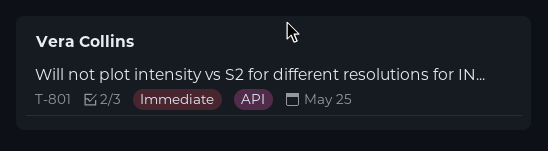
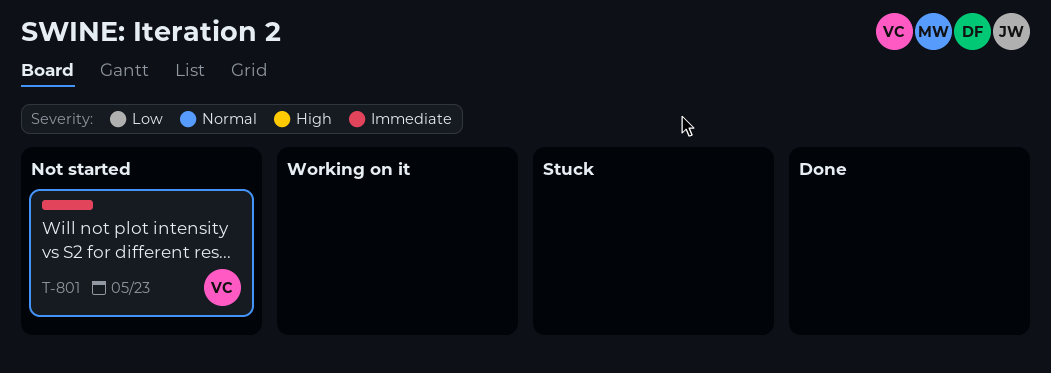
T-801, due: May 25 -> May 23

